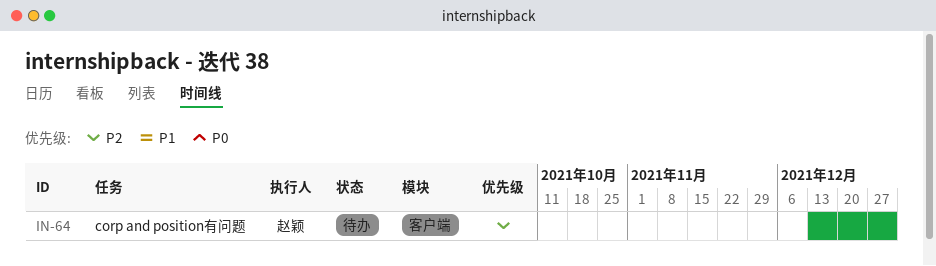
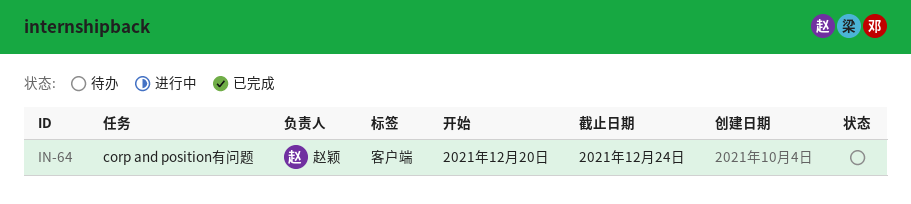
IN-64, start: Dec 13 -> Dec 20
IN-64, due: Dec 31 -> Dec 24

